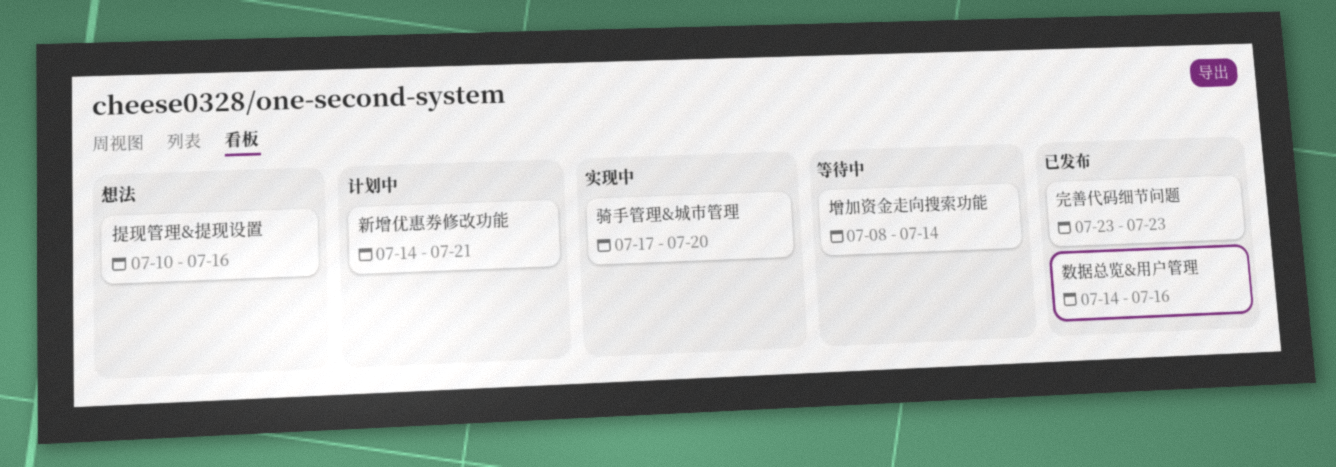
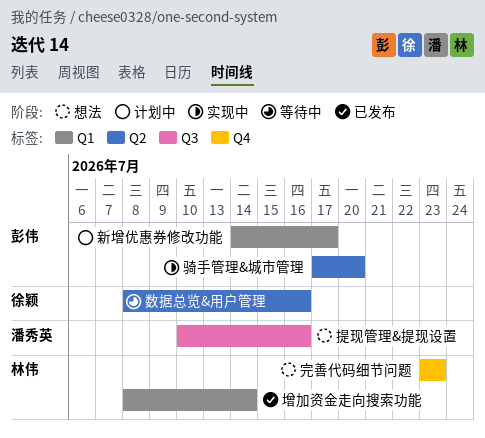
增加资金走向搜索功能, status: 等待中 -> 已发布
完善代码细节问题, status: 已发布 -> 想法
数据总览&用户管理, status: 已发布 -> 等待中
数据总览&用户管理, start: Jul 14 -> Jul 8
新增优惠券修改功能, due: Jul 21 -> Jul 17

